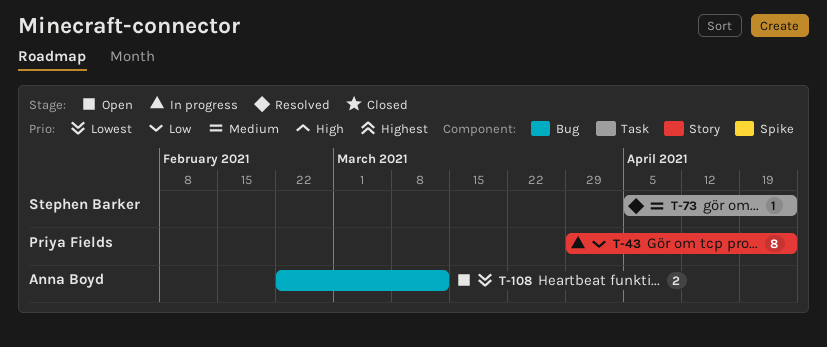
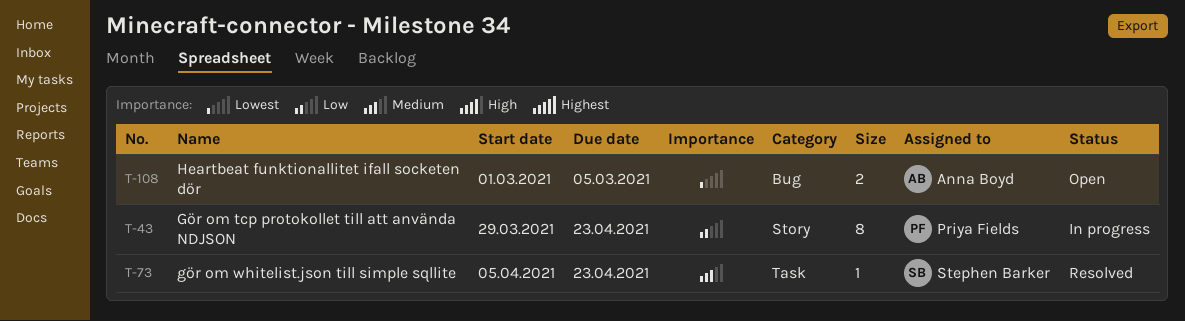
T-108, start: Feb 22 -> Mar 1
T-108, due: Mar 12 -> Mar 5

